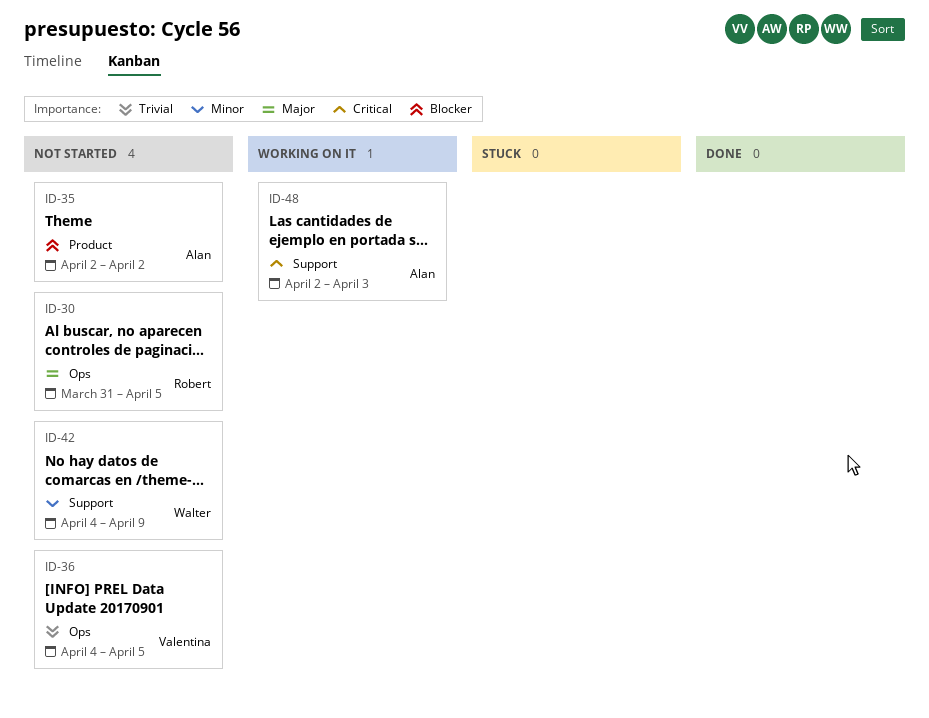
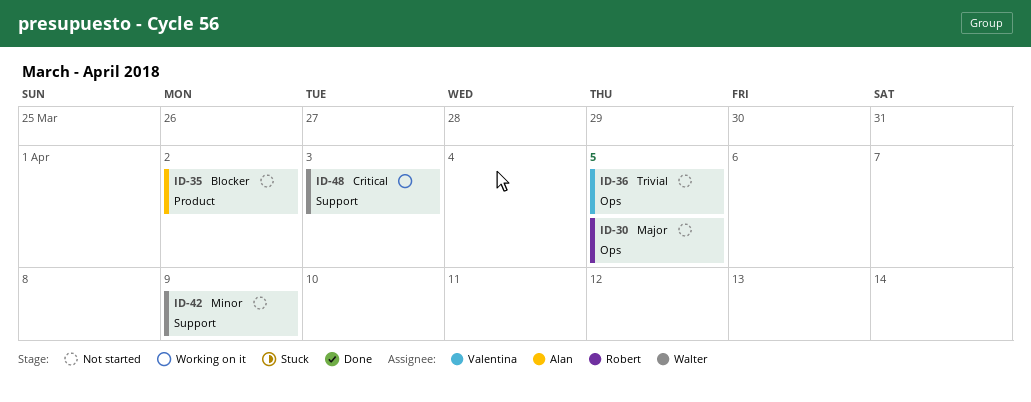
ID-48, owner: Alan -> Walter

